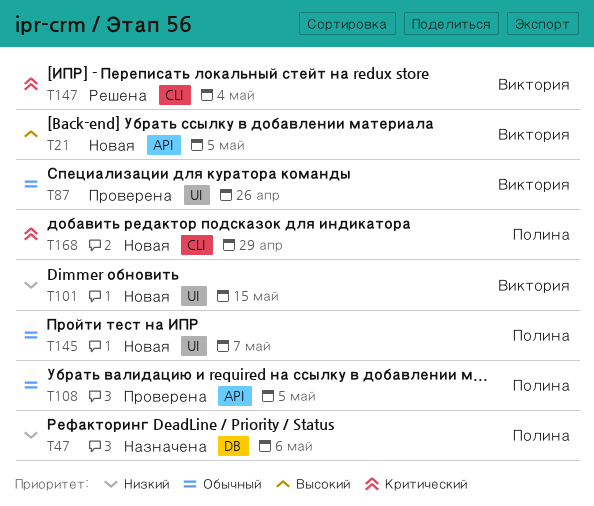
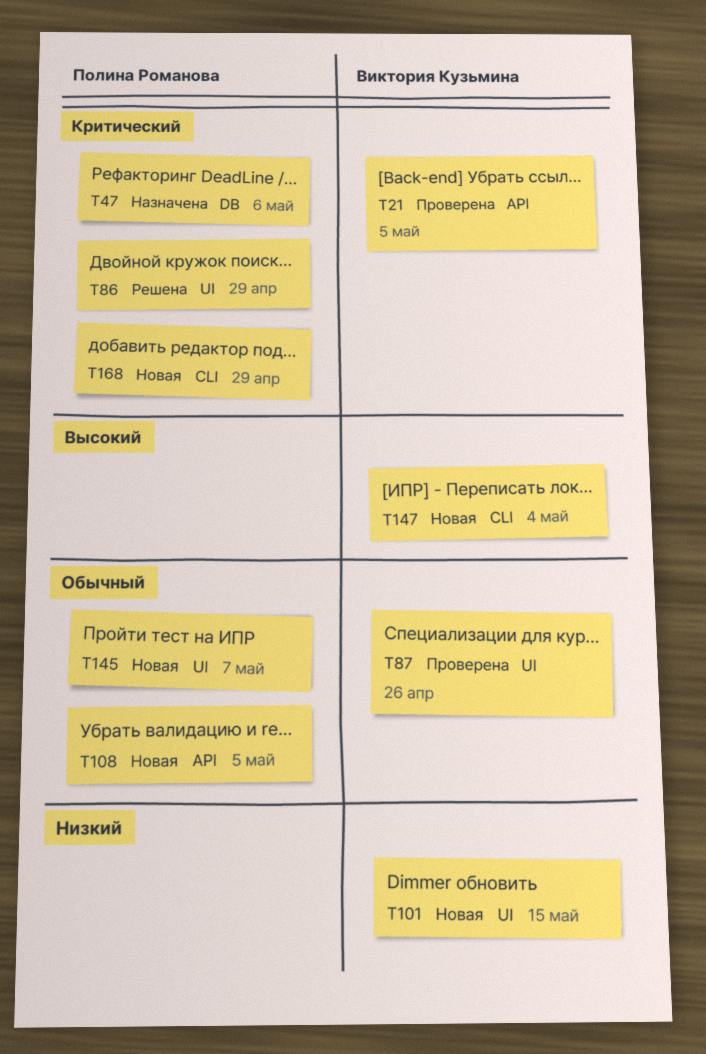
T21, status: Новая -> Проверена
T21, priority: Высокий -> Критический
T47, priority: Низкий -> Критический
T86: none -> present
T108, status: Проверена -> Новая
T147, status: Решена -> Новая
T147, priority: Критический -> Высокий

